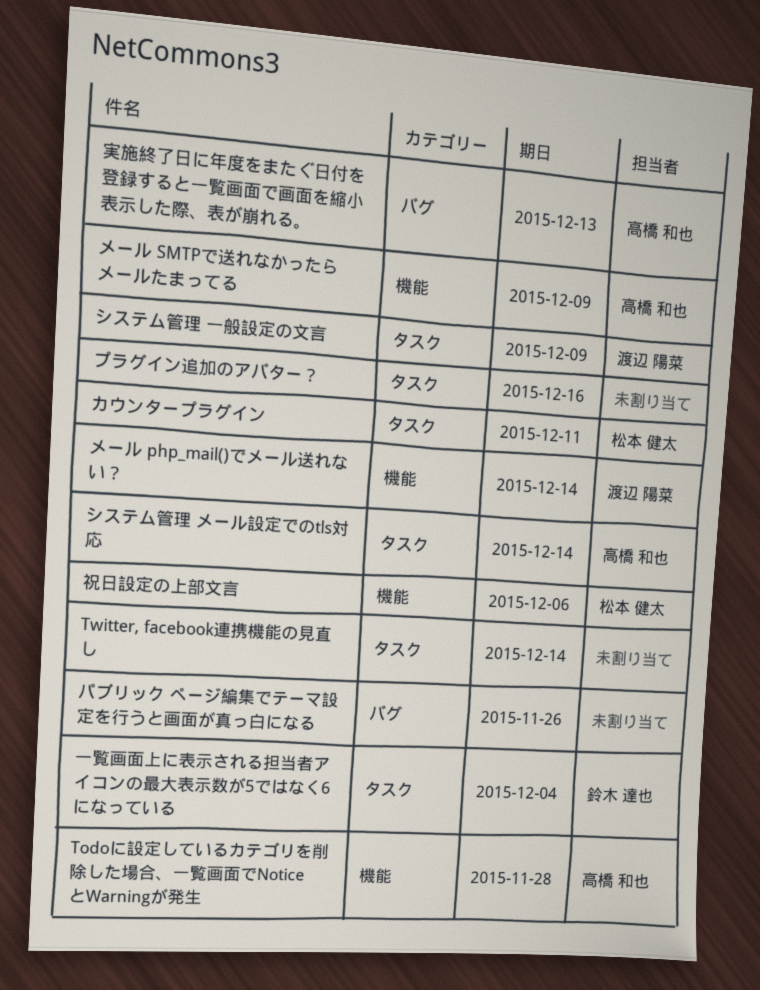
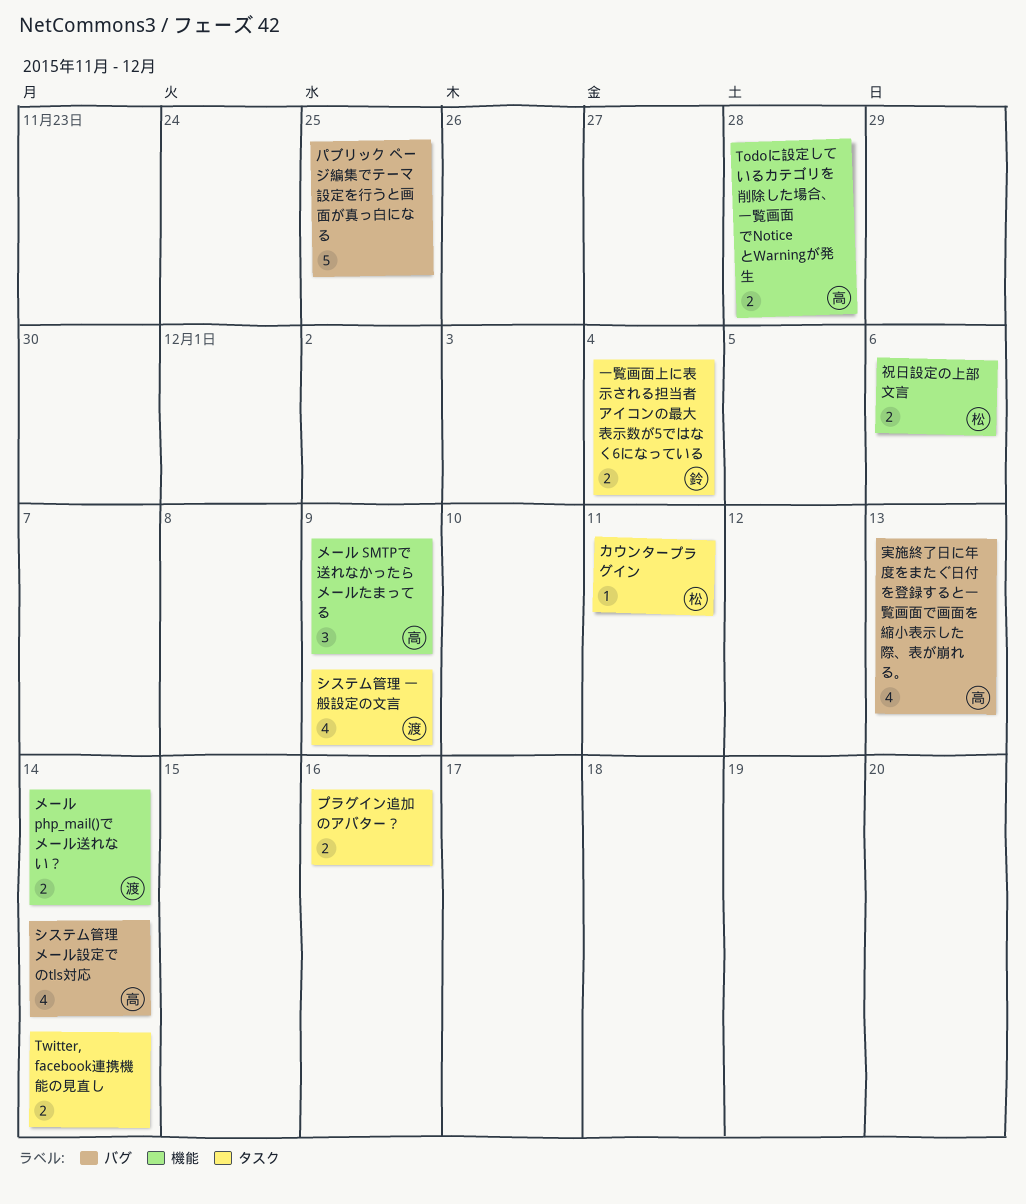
システム管理 メール設定でのtls対応, label: タスク -> バグ
パブリック ページ編集でテーマ設定を行うと画面が真っ白になる, due: Nov 26 -> Nov 25

